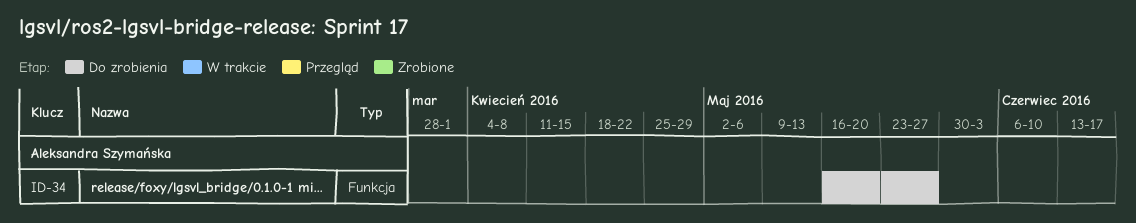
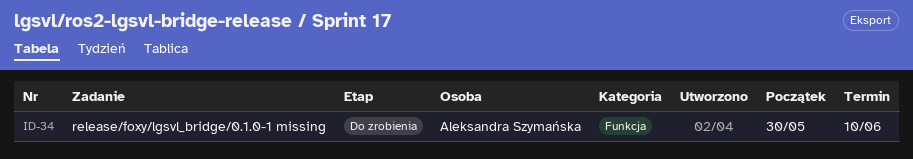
ID-34, start: May 16 -> May 30
ID-34, due: May 27 -> Jun 10

